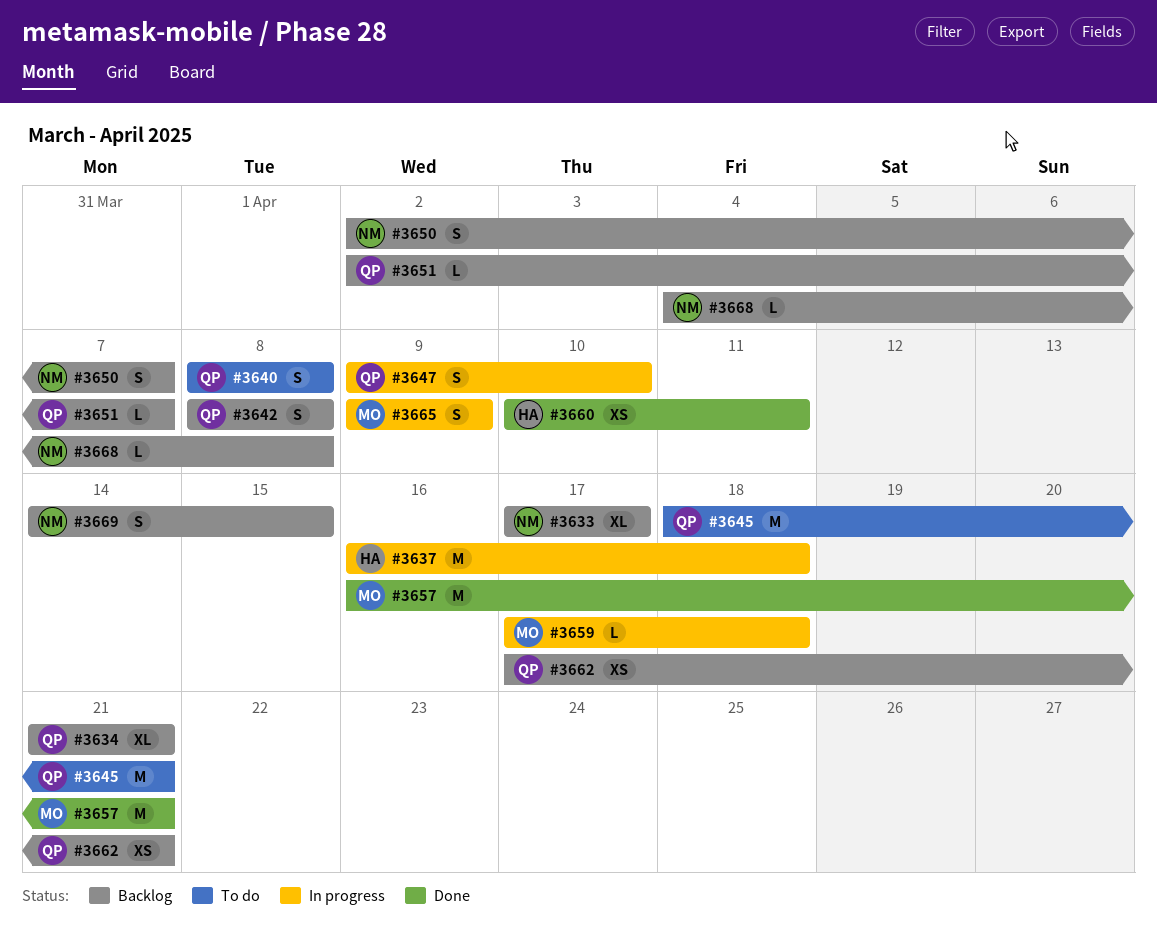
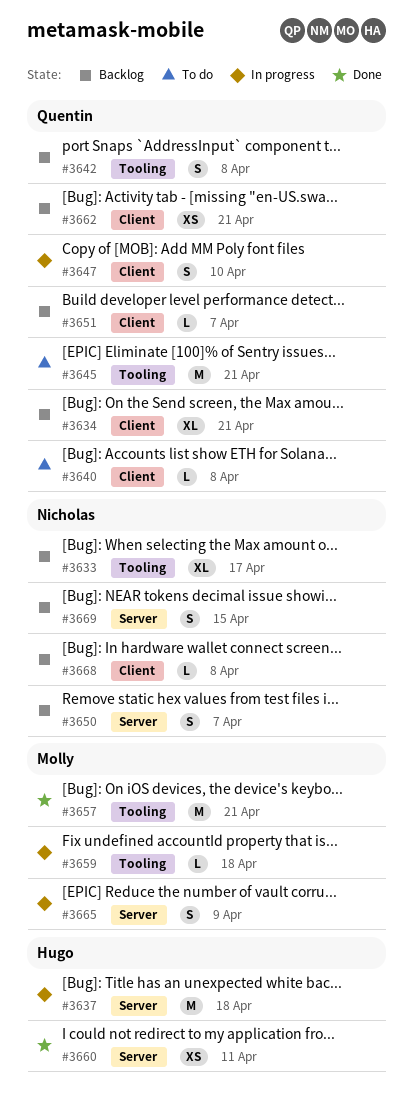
#3640, estimate: S -> L

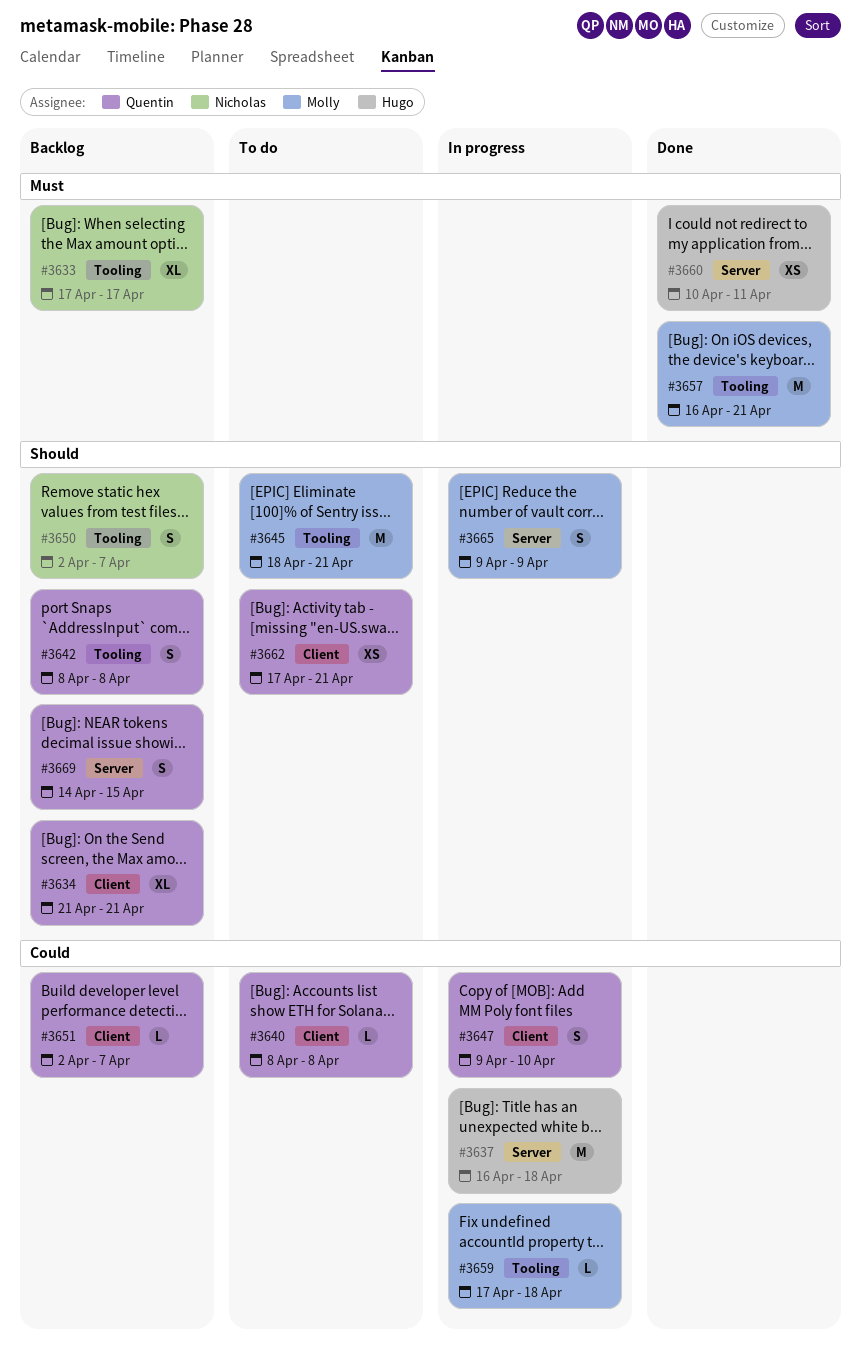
#3645, owner: Quentin -> Molly
#3650, label: Server -> Tooling
#3662, status: Backlog -> To do
#3668: present -> none
#3669, owner: Nicholas -> Quentin

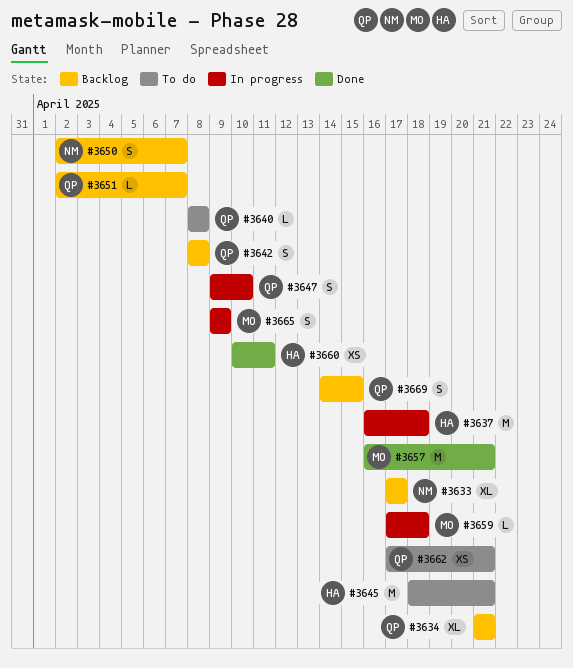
#3645, owner: Molly -> Hugo

